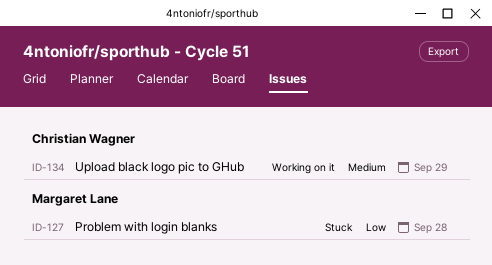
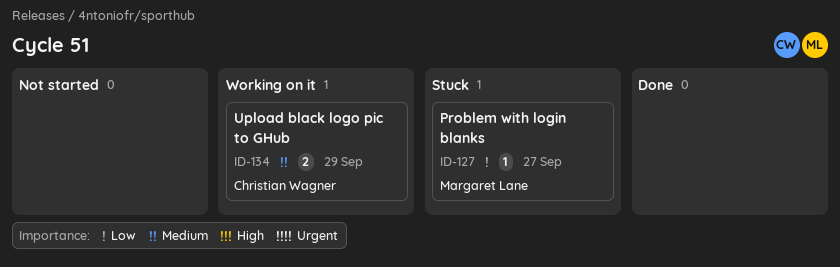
ID-127, due: Sep 28 -> Sep 27

